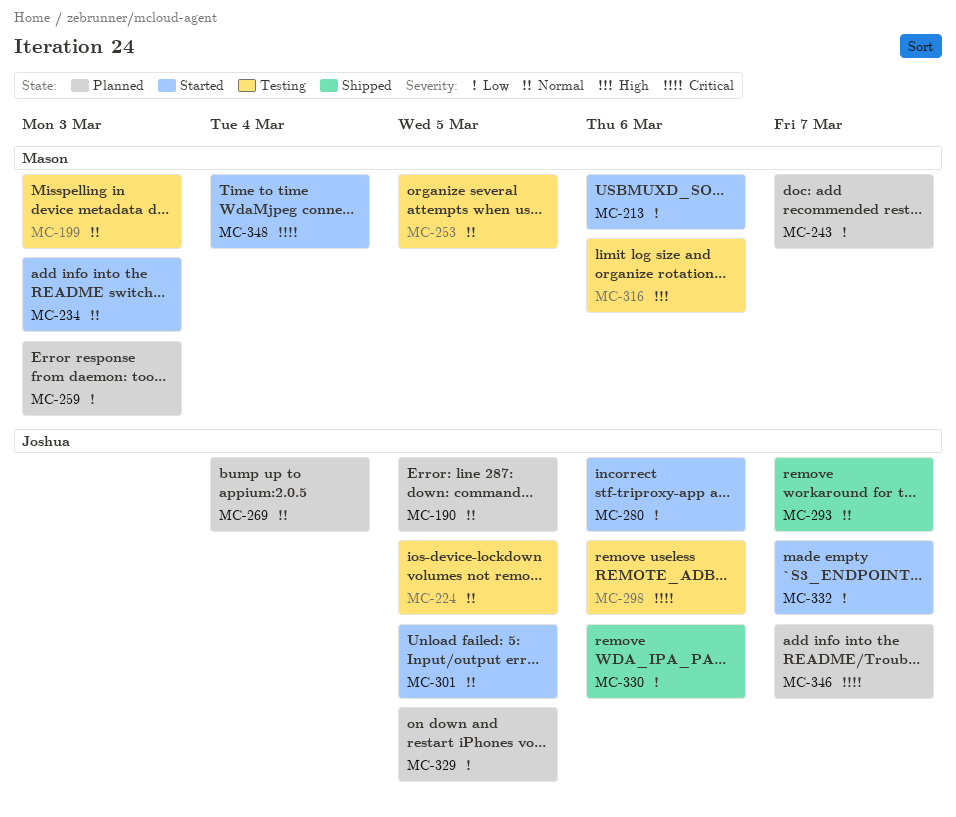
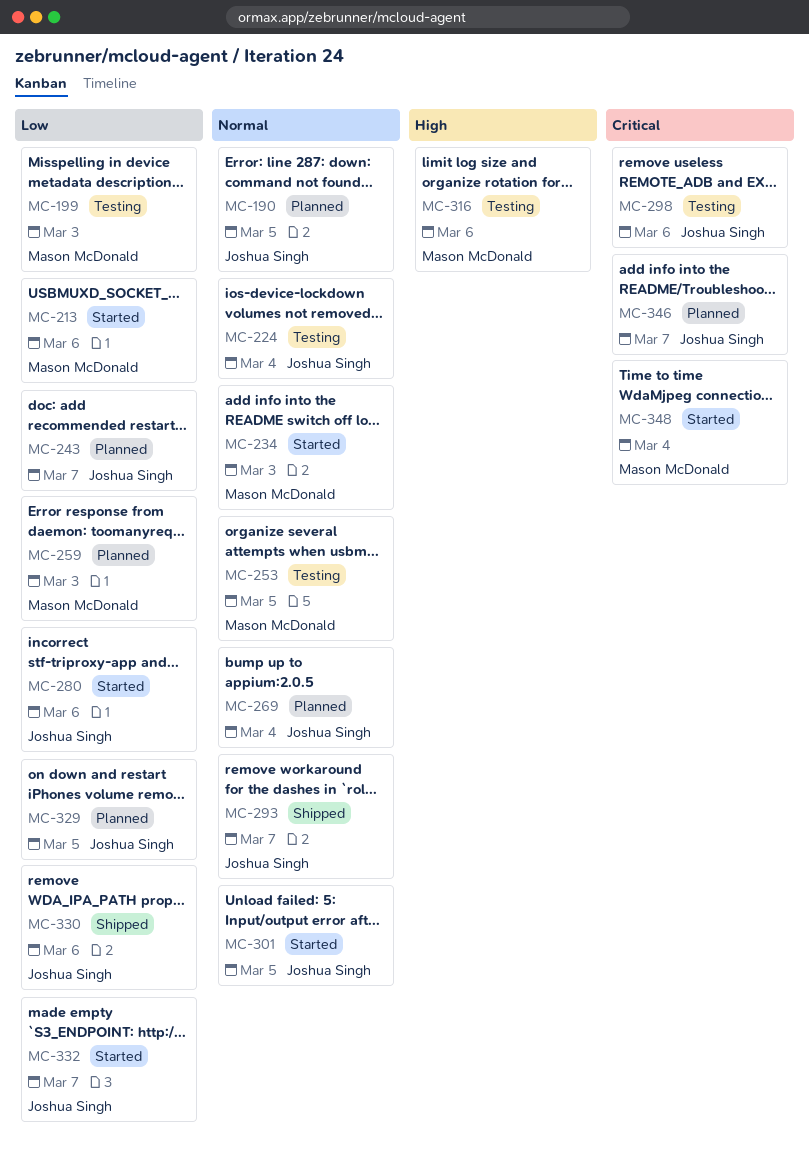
MC-199, priority: Normal -> Low
MC-224, due: Mar 5 -> Mar 4
MC-243, owner: Mason McDonald -> Joshua Singh

